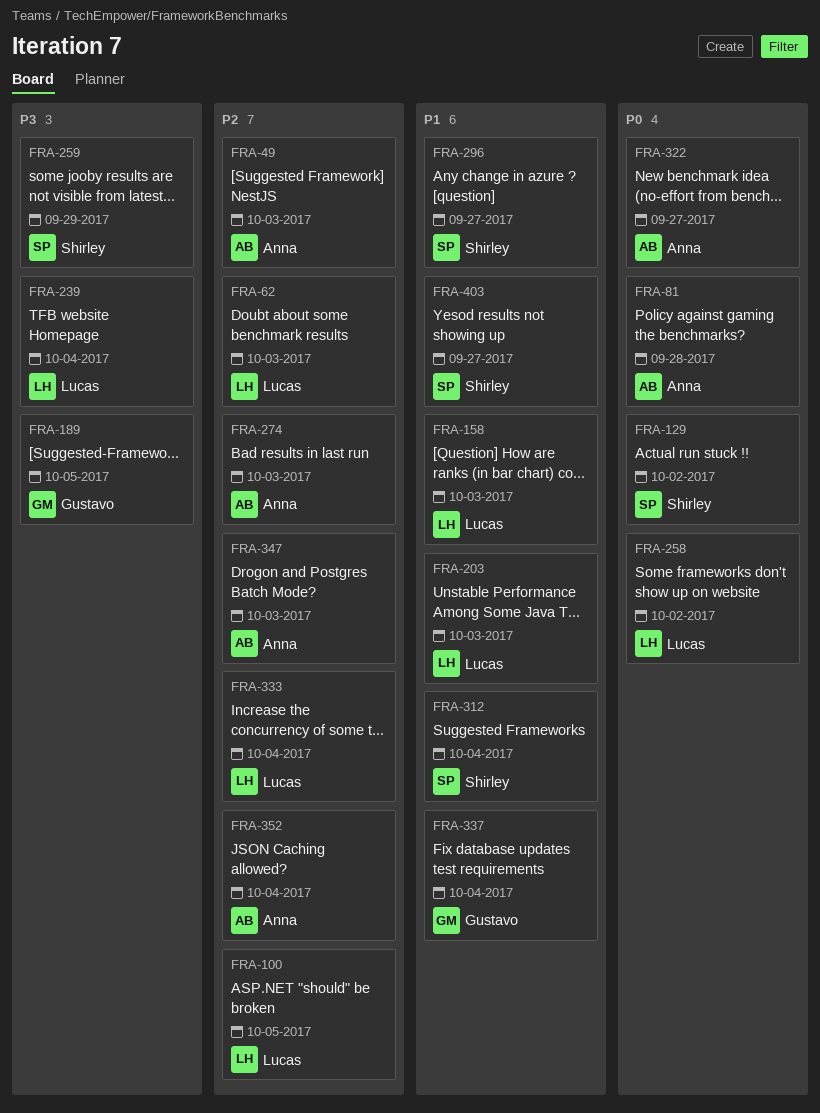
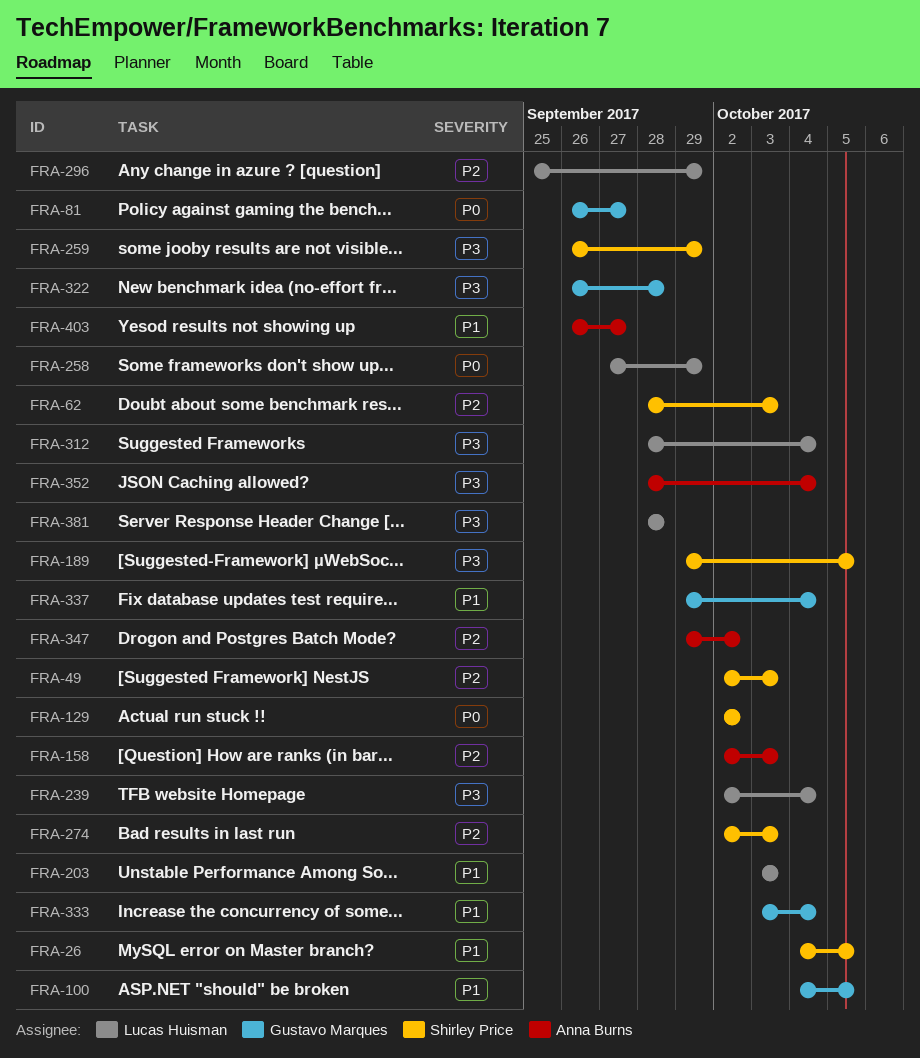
FRA-26: none -> present
FRA-49, owner: Anna Burns -> Shirley Price
FRA-62, owner: Lucas Huisman -> Shirley Price
FRA-81, owner: Anna Burns -> Gustavo Marques
FRA-81, due: Sep 28 -> Sep 27
FRA-100, owner: Lucas Huisman -> Gustavo Marques
FRA-100, priority: P2 -> P1
FRA-158, owner: Lucas Huisman -> Anna Burns
FRA-158, priority: P1 -> P2
FRA-189, owner: Gustavo Marques -> Shirley Price
FRA-258, due: Oct 2 -> Sep 29
FRA-274, owner: Anna Burns -> Shirley Price
FRA-296, owner: Shirley Price -> Lucas Huisman
FRA-296, priority: P1 -> P2
FRA-296, due: Sep 27 -> Sep 29
FRA-312, owner: Shirley Price -> Lucas Huisman
FRA-312, priority: P1 -> P3
FRA-322, owner: Anna Burns -> Gustavo Marques
FRA-322, priority: P0 -> P3
FRA-322, due: Sep 27 -> Sep 28
FRA-333, owner: Lucas Huisman -> Gustavo Marques
FRA-333, priority: P2 -> P1
FRA-347, due: Oct 3 -> Oct 2
FRA-352, priority: P2 -> P3
FRA-381: none -> present
FRA-403, owner: Shirley Price -> Anna Burns

